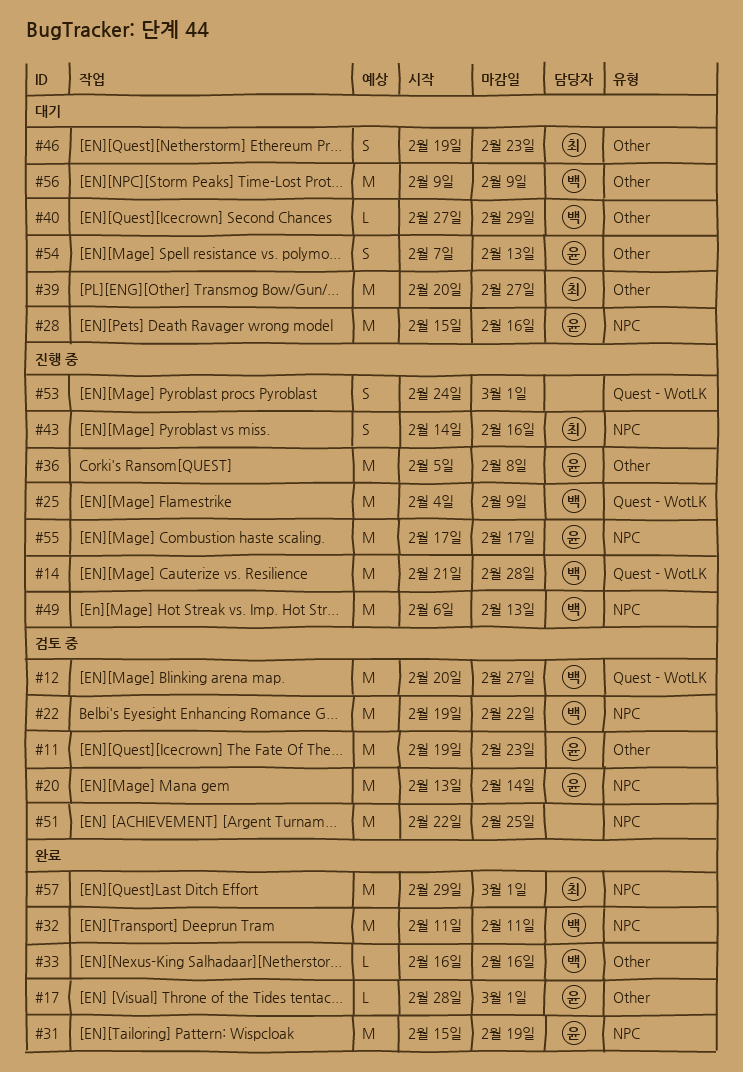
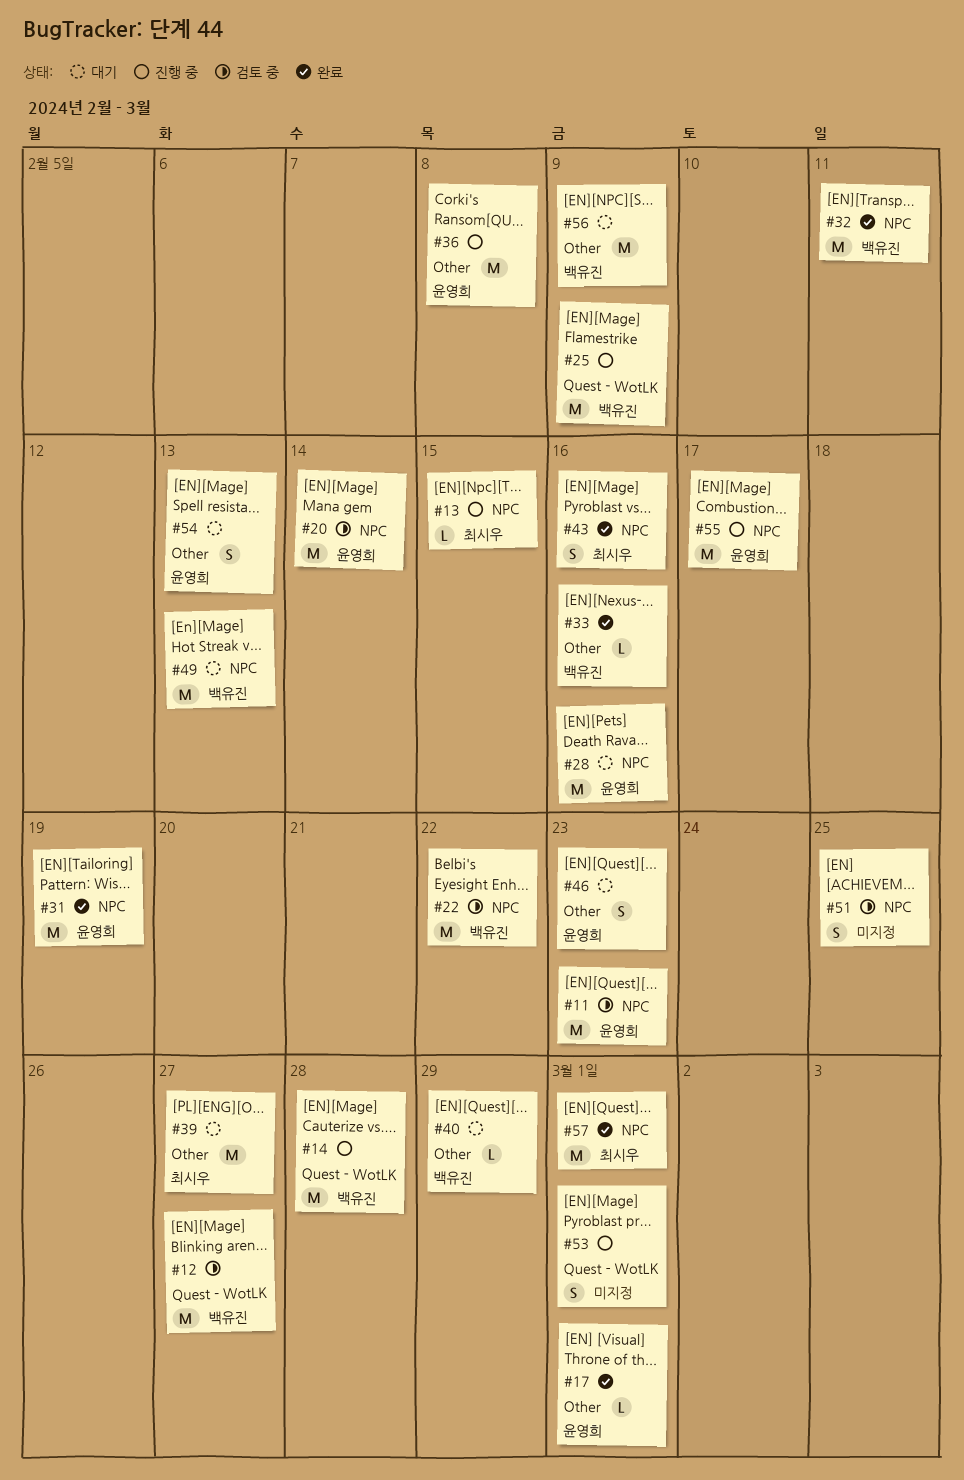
#11, label: Other -> NPC
#13: none -> present
#43, status: 진행 중 -> 완료
#46, owner: 최시우 -> 윤영희
#49, status: 진행 중 -> 대기
#51, estimate: M -> S

